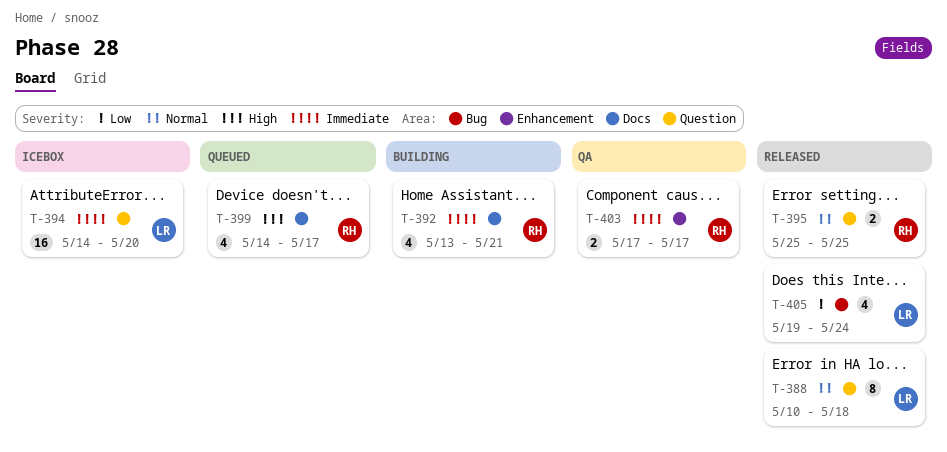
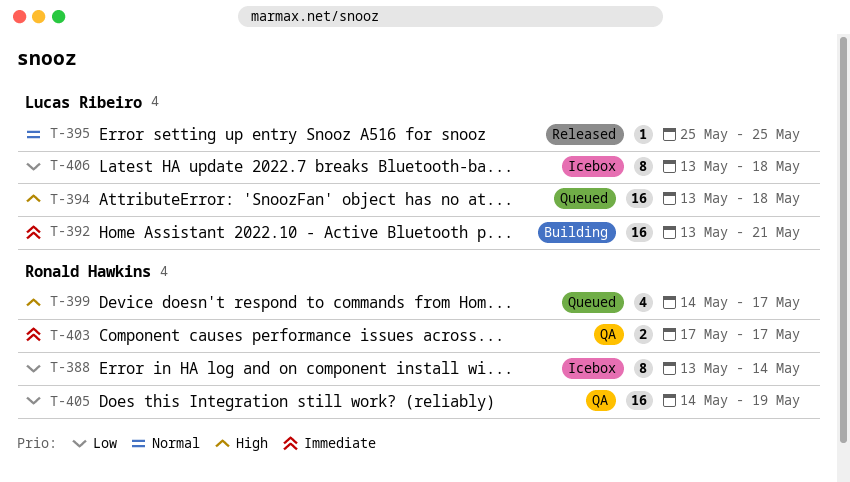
T-388, status: Released -> Icebox
T-388, owner: Lucas Ribeiro -> Ronald Hawkins
T-388, priority: Normal -> Low
T-388, start: May 10 -> May 13
T-388, due: May 18 -> May 14
T-392, owner: Ronald Hawkins -> Lucas Ribeiro
T-392, estimate: 4 -> 16
T-394, status: Icebox -> Queued
T-394, priority: Immediate -> High
T-394, start: May 14 -> May 13
T-394, due: May 20 -> May 18
T-395, owner: Ronald Hawkins -> Lucas Ribeiro
T-395, estimate: 2 -> 1
T-405, status: Released -> QA
T-405, owner: Lucas Ribeiro -> Ronald Hawkins
T-405, estimate: 4 -> 16
T-405, start: May 19 -> May 14
T-405, due: May 24 -> May 19
T-406: none -> present

